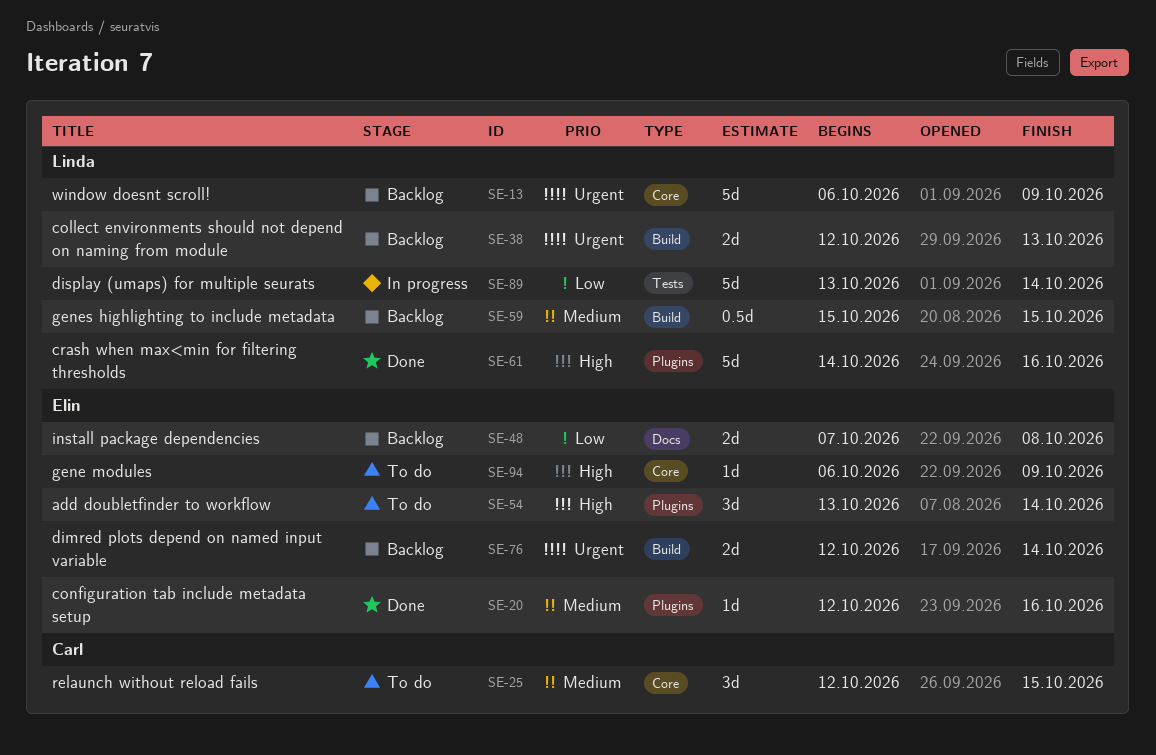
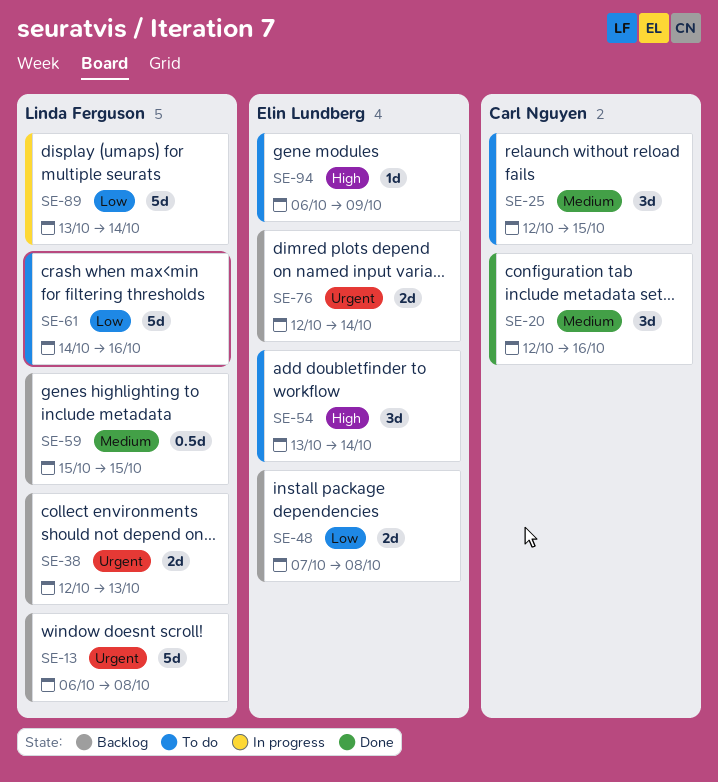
SE-13, due: Oct 9 -> Oct 8
SE-20, owner: Elin Lundberg -> Carl Nguyen
SE-20, estimate: 1d -> 3d
SE-61, status: Done -> To do
SE-61, priority: High -> Low

